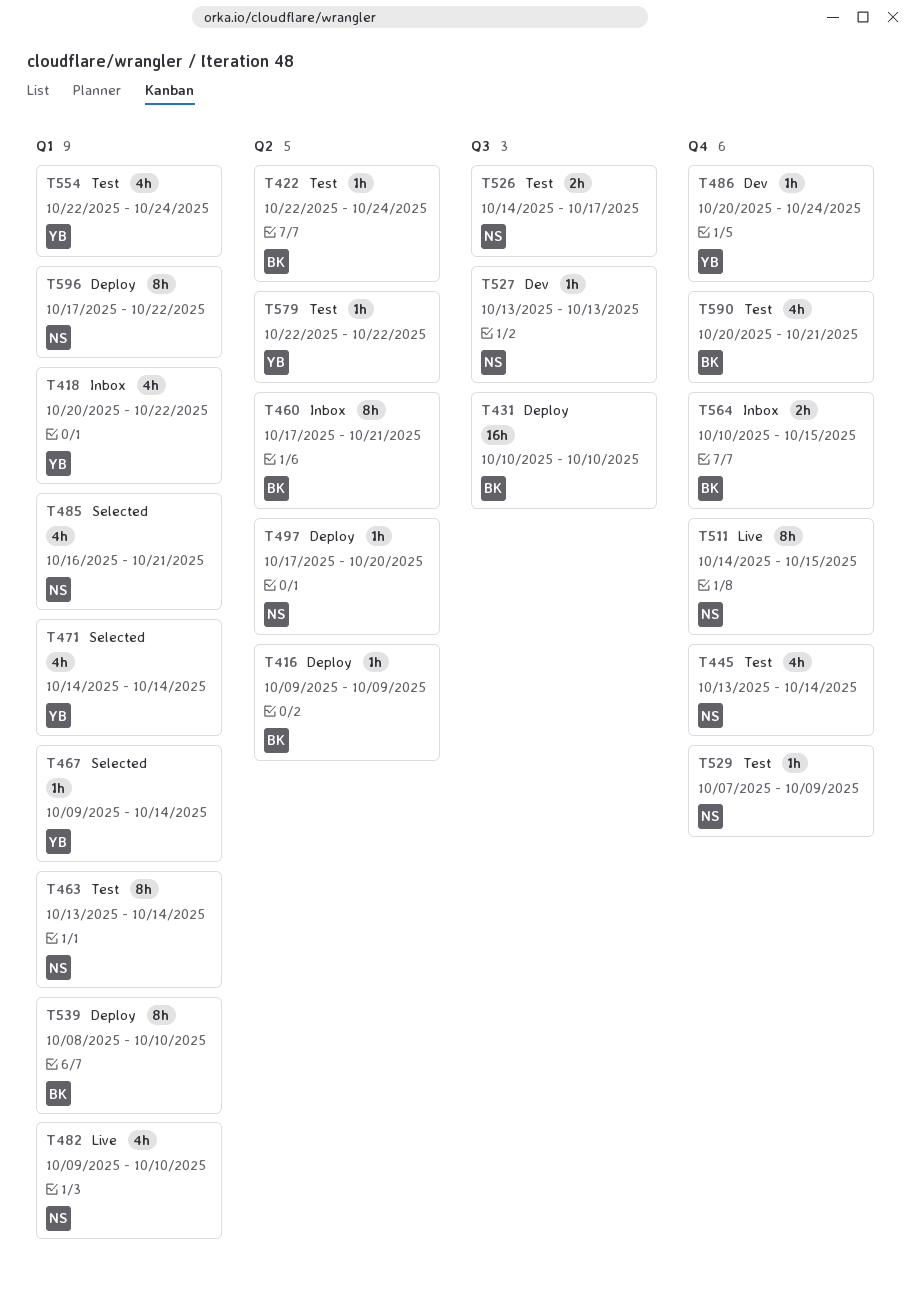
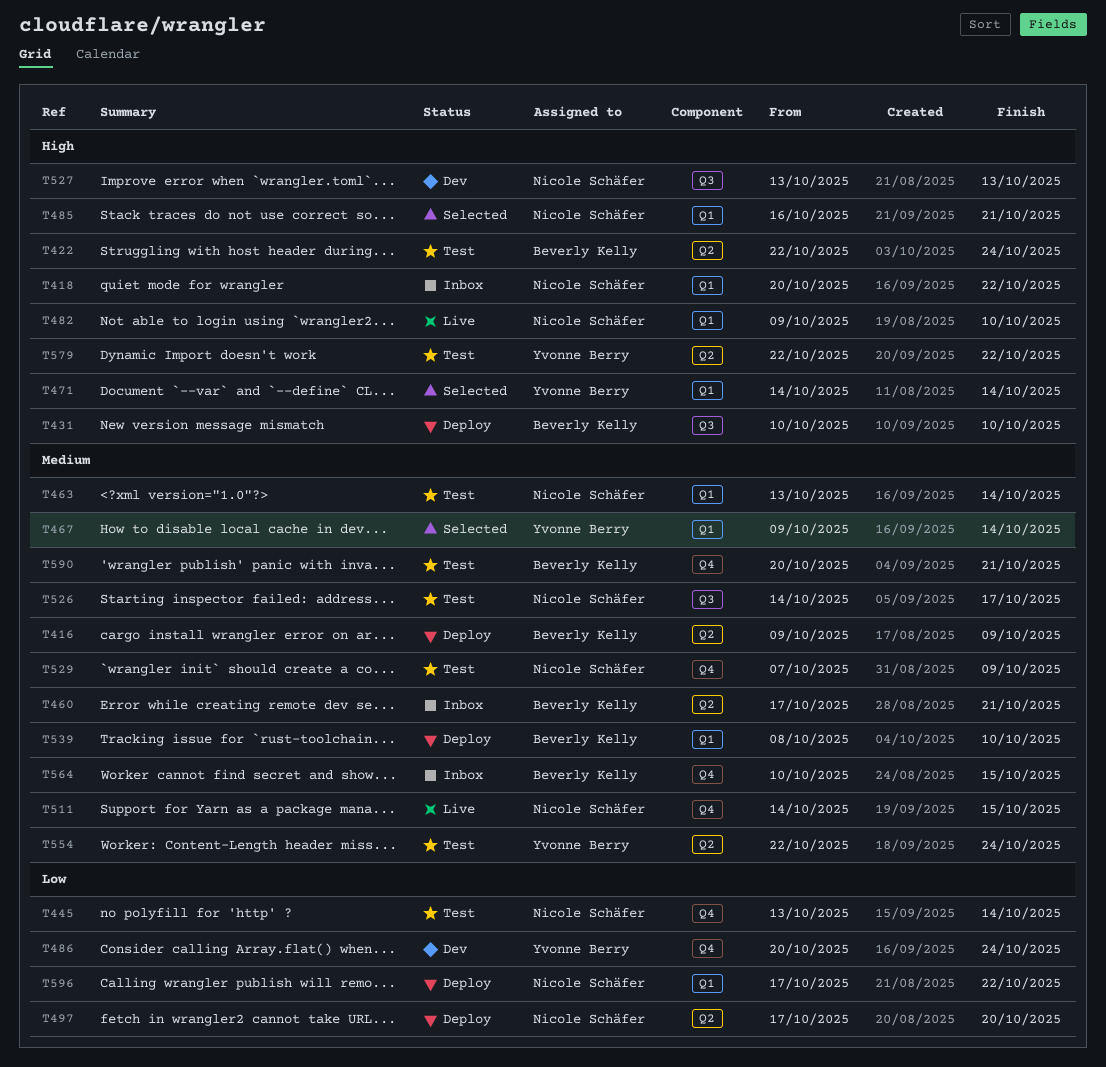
T418, owner: Yvonne Berry -> Nicole Schäfer
T554, label: Q1 -> Q2

